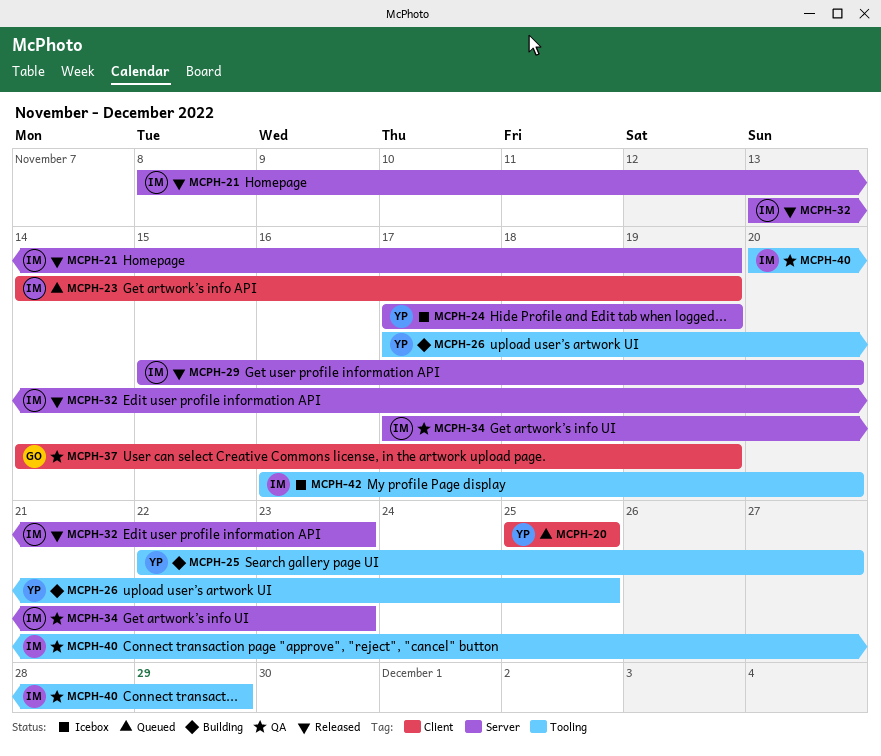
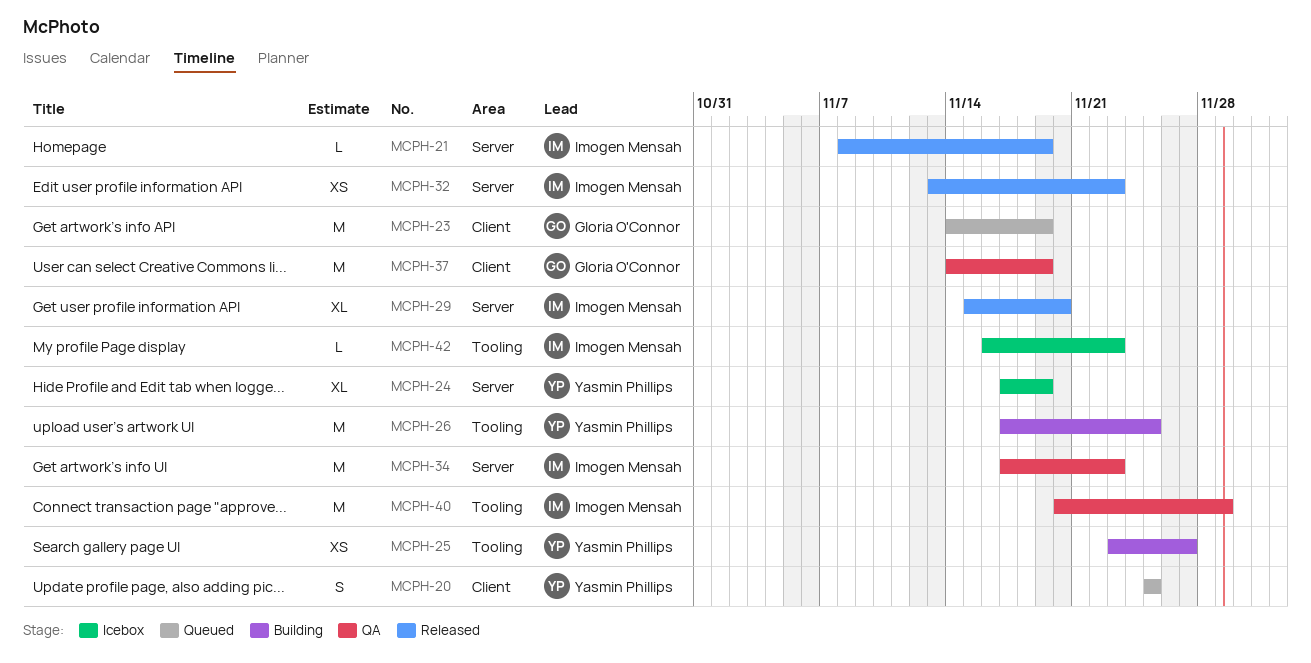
MCPH-23, owner: Imogen Mensah -> Gloria O'Connor
MCPH-25, start: Nov 22 -> Nov 23
MCPH-42, due: Nov 20 -> Nov 23

